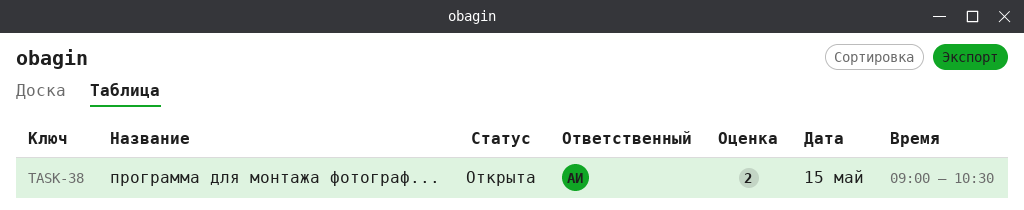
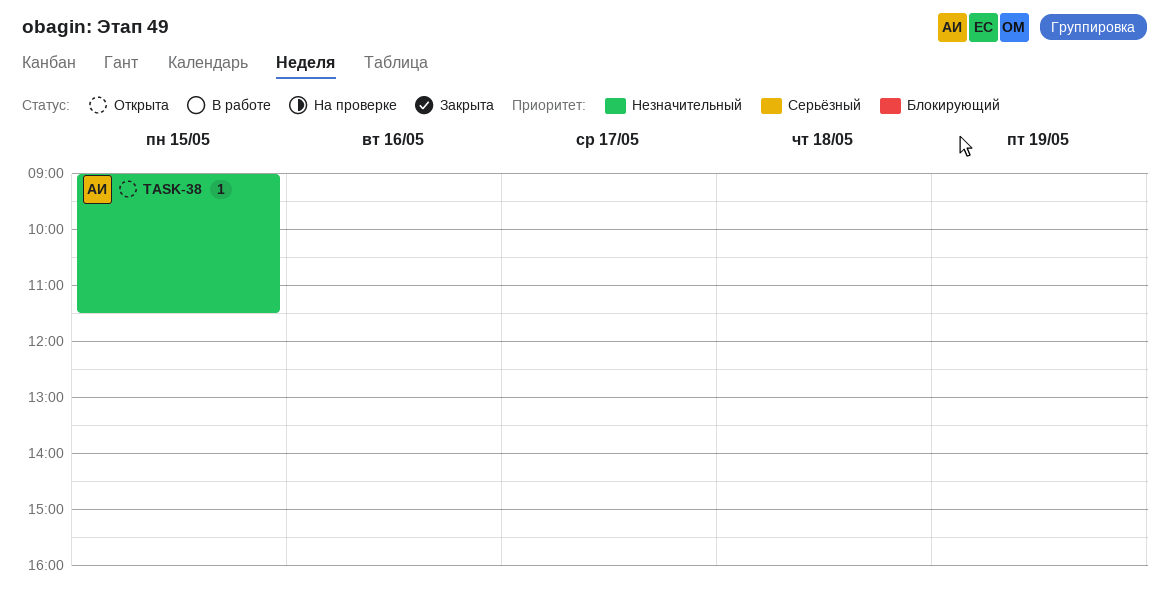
TASK-38, estimate: 2 -> 1
TASK-38, ends: 10:30 -> 11:30

